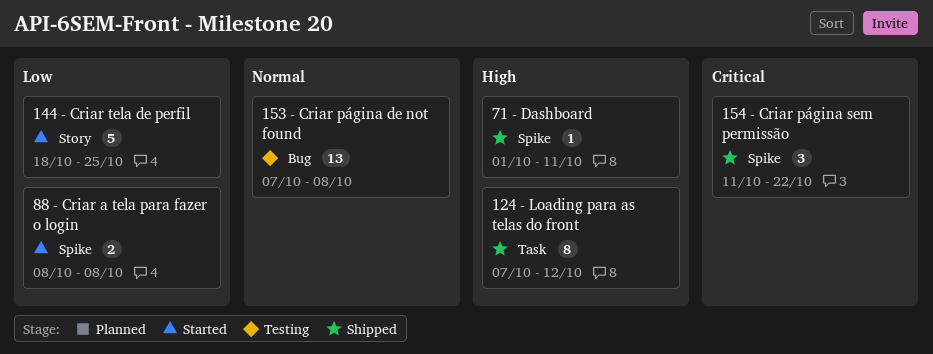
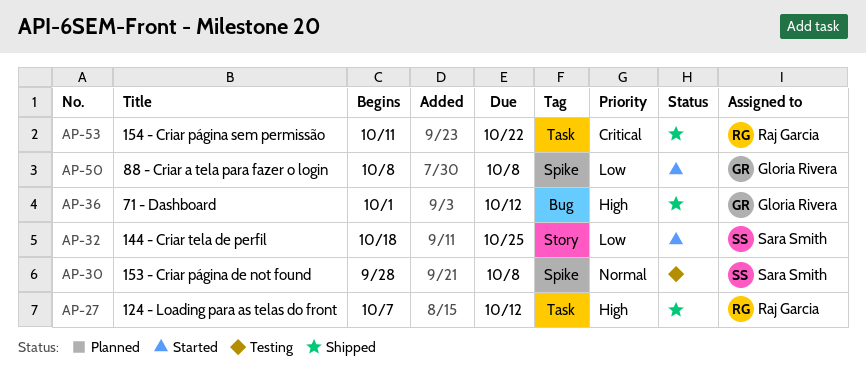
153 - Criar página de not found, label: Bug -> Spike
153 - Criar página de not found, start: Oct 7 -> Sep 28
154 - Criar página sem permissão, label: Spike -> Task
71 - Dashboard, label: Spike -> Bug
71 - Dashboard, due: Oct 11 -> Oct 12

